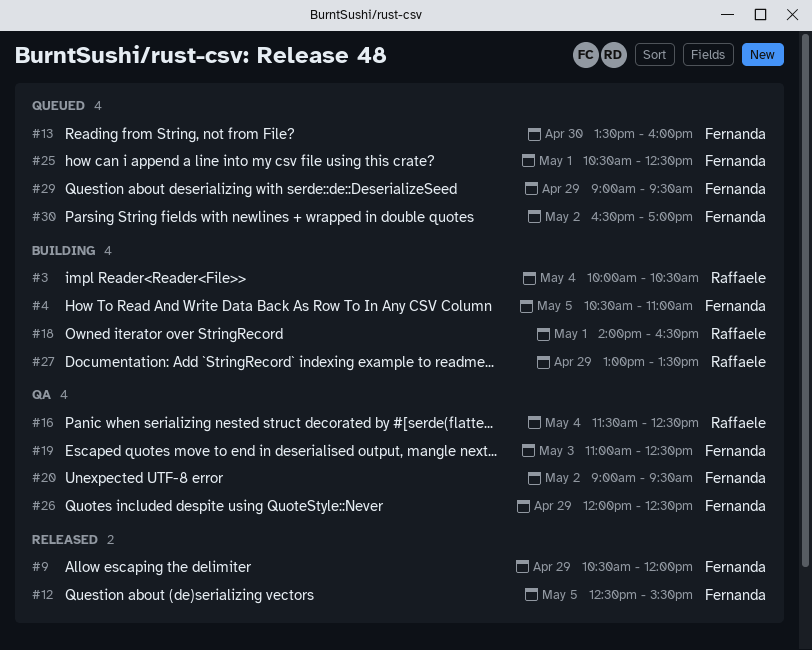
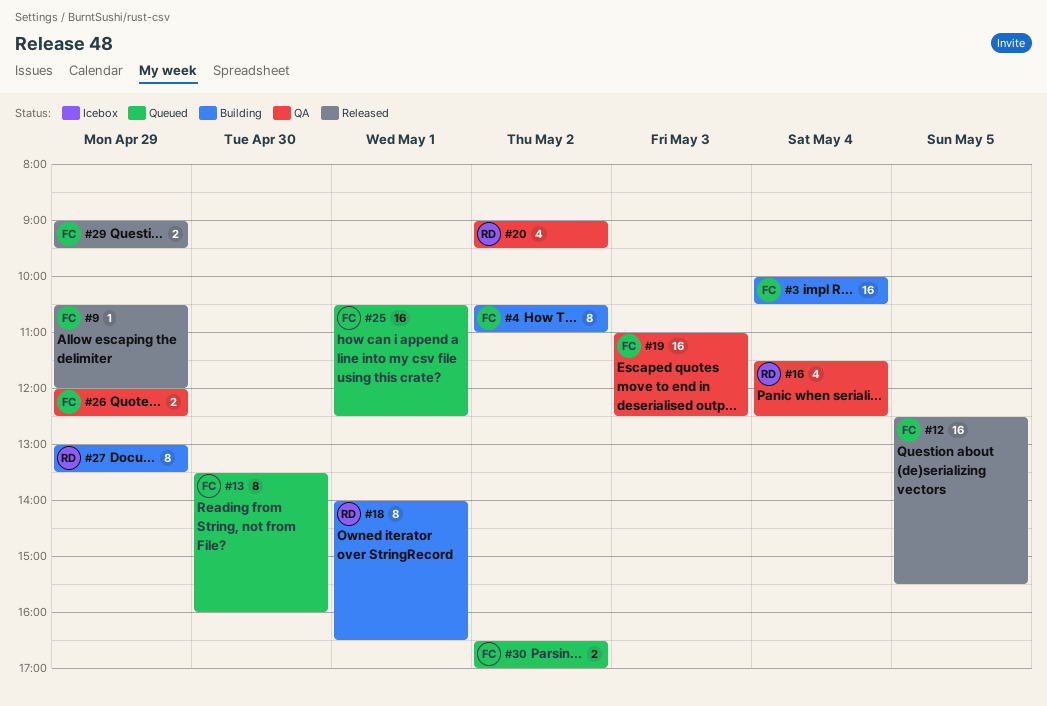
#3, owner: Raffaele -> Fernanda
#4, day: May 5 -> May 2
#20, owner: Fernanda -> Raffaele
#29, status: Queued -> Released

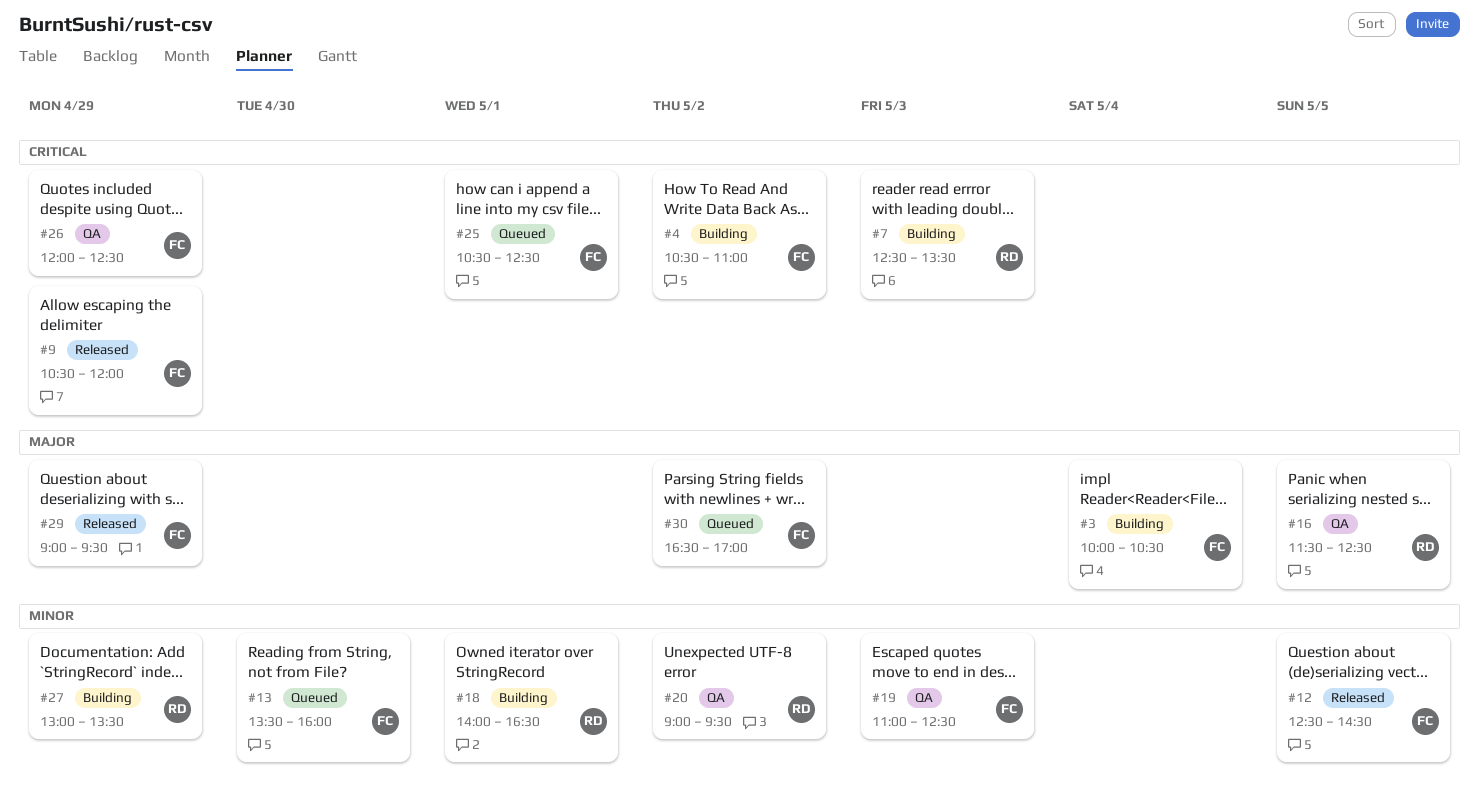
#7: none -> present
#12, ends: 15:30 -> 14:30
#16, day: May 4 -> May 5

